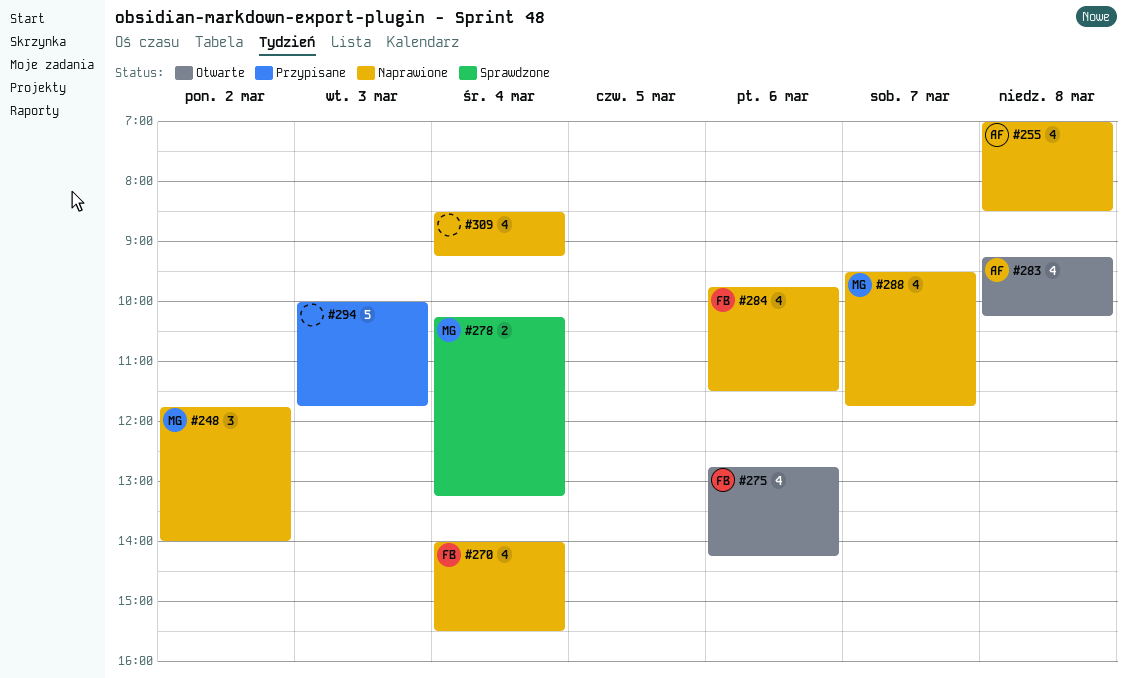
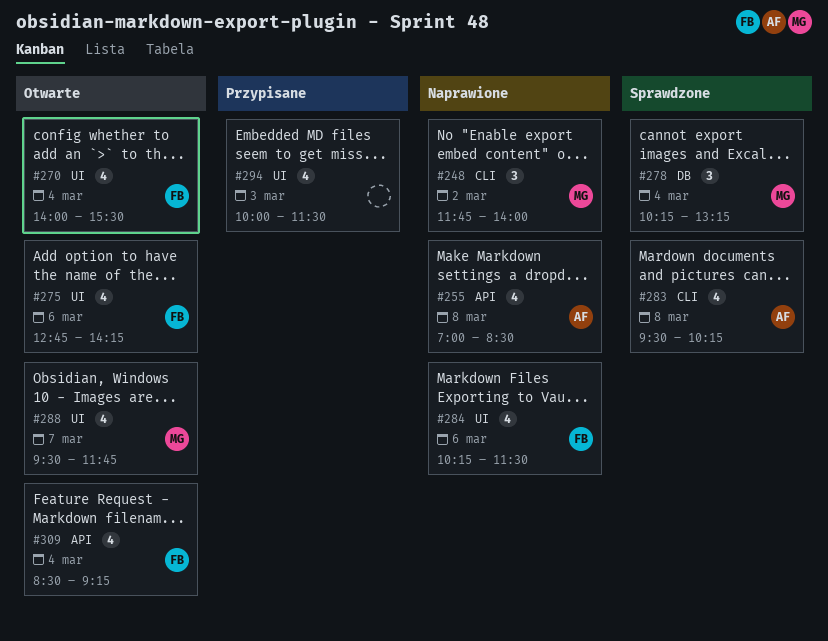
#270, status: Naprawione -> Otwarte
#278, estimate: 2 -> 3
#283, status: Otwarte -> Sprawdzone
#283, begins: 09:15 -> 09:30
#284, begins: 09:45 -> 10:15
#288, status: Naprawione -> Otwarte
#294, estimate: 5 -> 4
#294, ends: 11:45 -> 11:30
#309, status: Naprawione -> Otwarte
#309, owner: none -> FB

